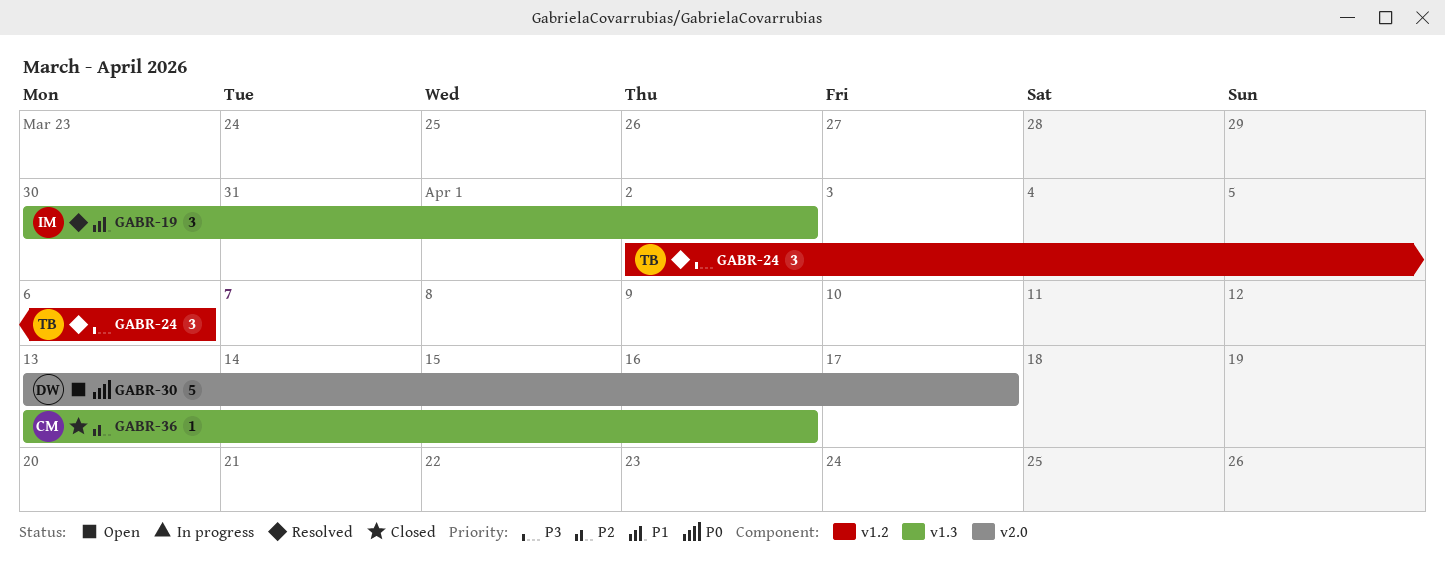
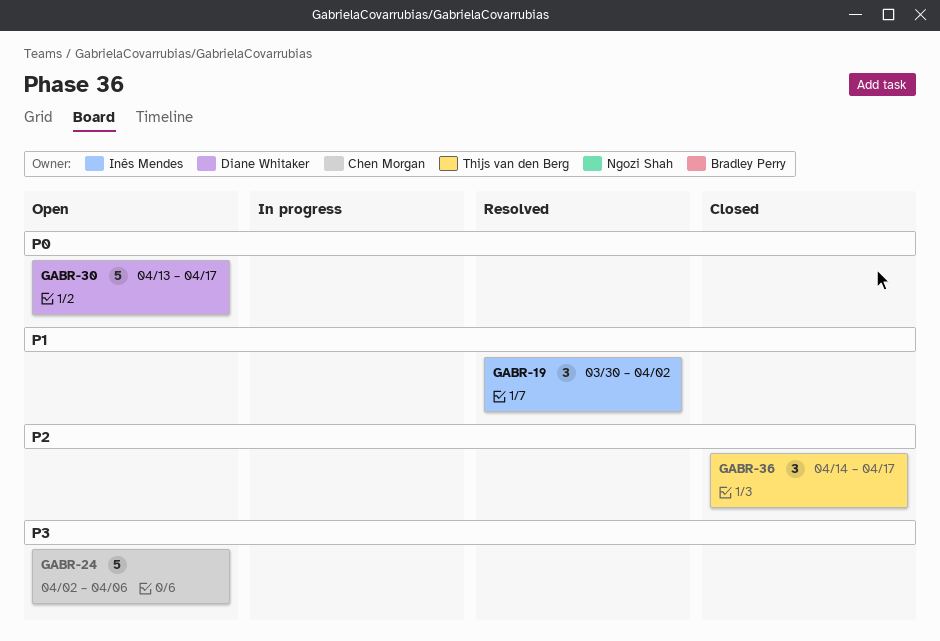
GABR-24, status: Resolved -> Open
GABR-24, owner: Thijs van den Berg -> Chen Morgan
GABR-24, estimate: 3 -> 5
GABR-36, owner: Chen Morgan -> Thijs van den Berg
GABR-36, estimate: 1 -> 3
GABR-36, start: Apr 13 -> Apr 14
GABR-36, due: Apr 16 -> Apr 17

